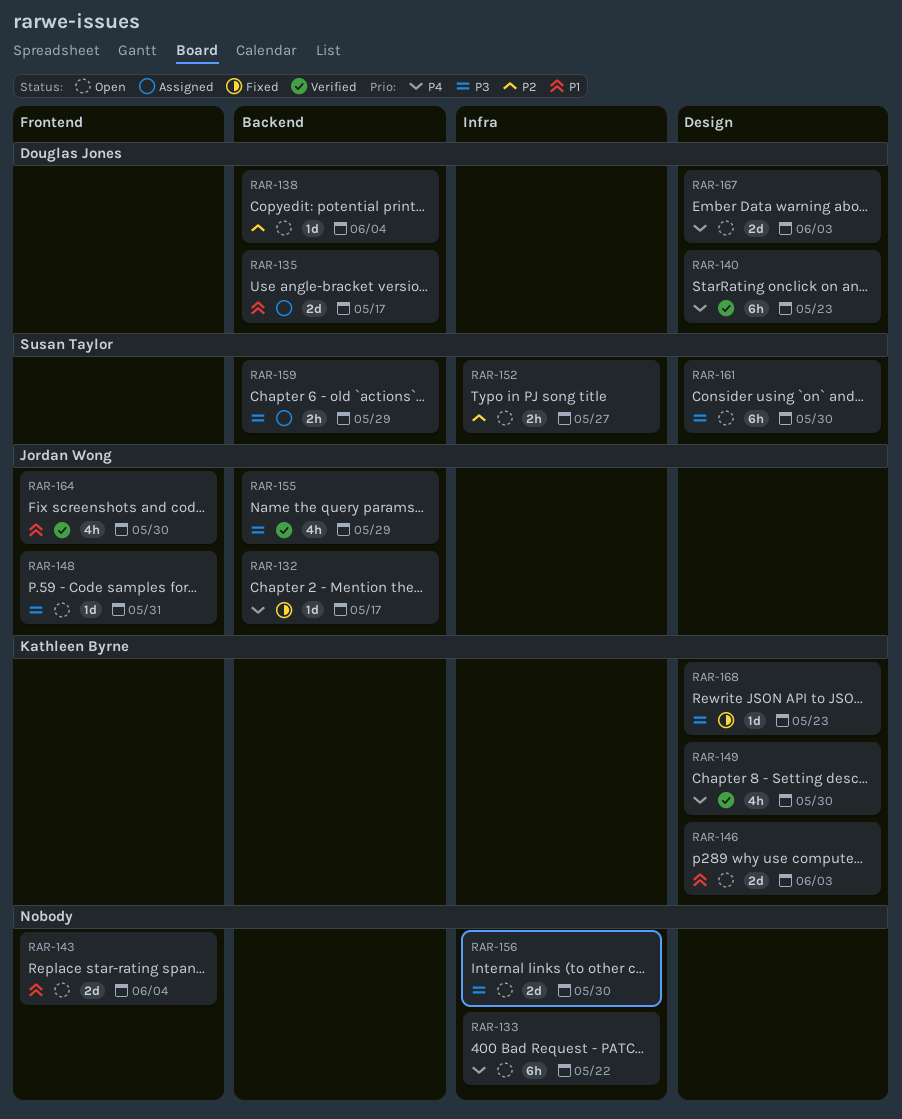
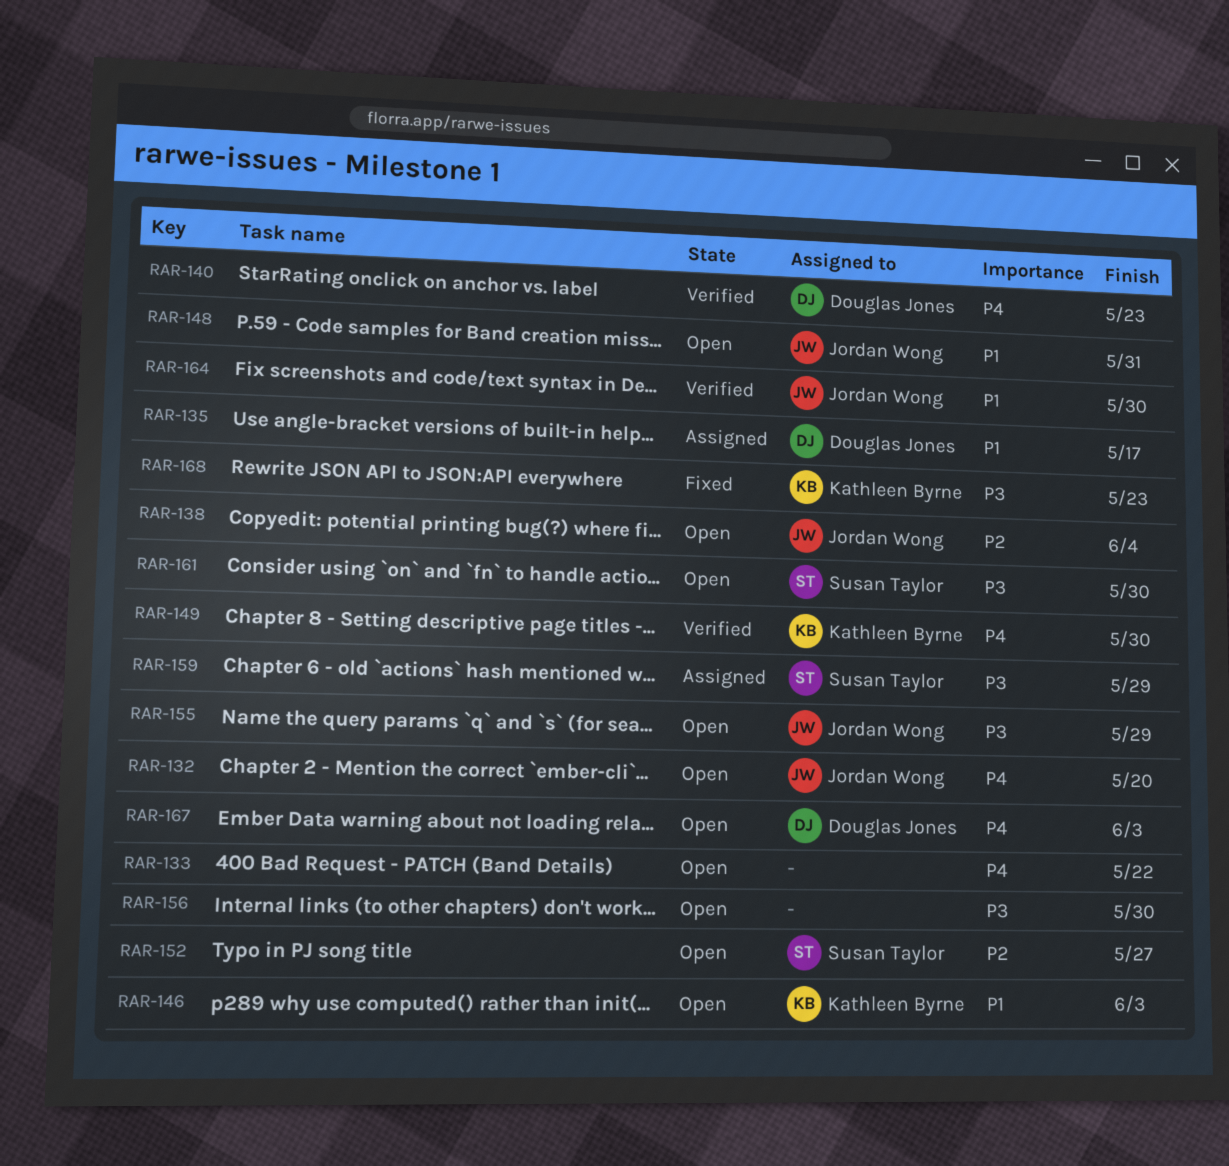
RAR-132, status: Fixed -> Open
RAR-132, due: May 17 -> May 20
RAR-138, owner: Douglas Jones -> Jordan Wong
RAR-143: present -> none
RAR-148, priority: P3 -> P1
RAR-155, status: Verified -> Open

